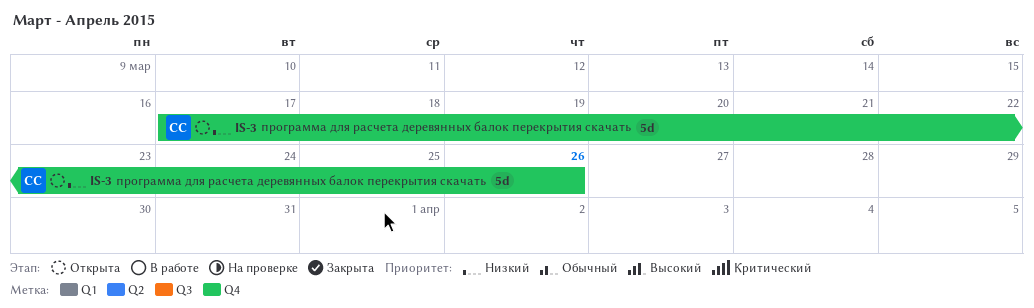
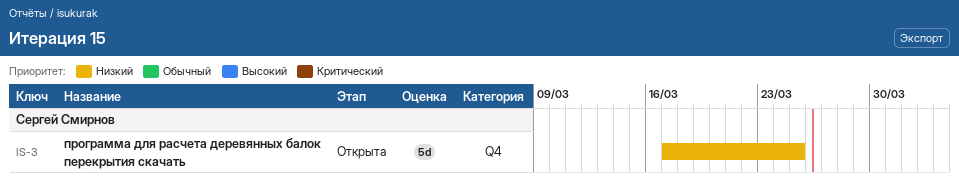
IS-3, due: Mar 26 -> Mar 25

